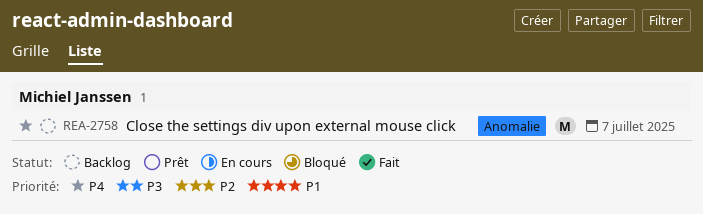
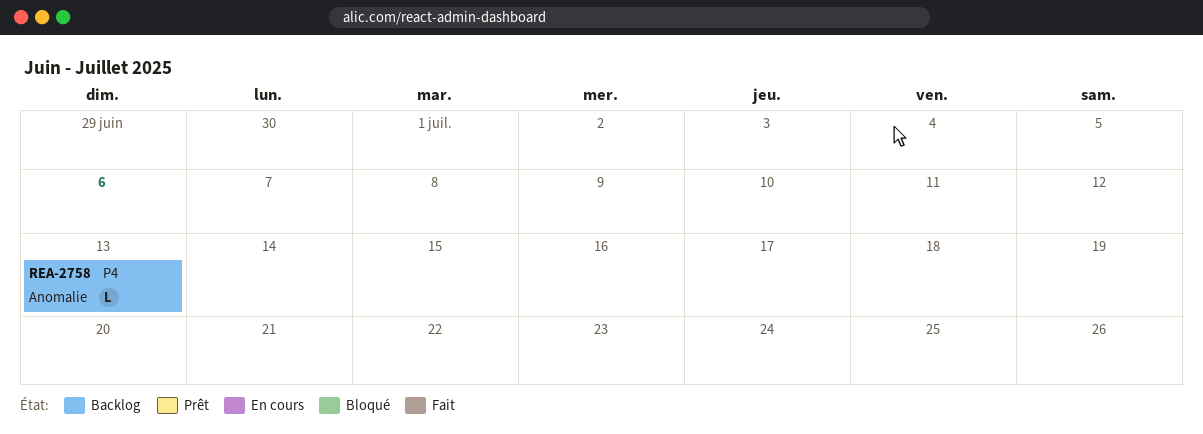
REA-2758, estimate: M -> L
REA-2758, due: Jul 7 -> Jul 13

